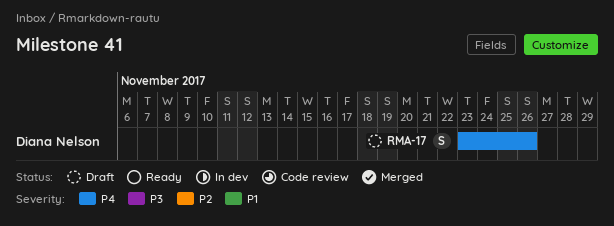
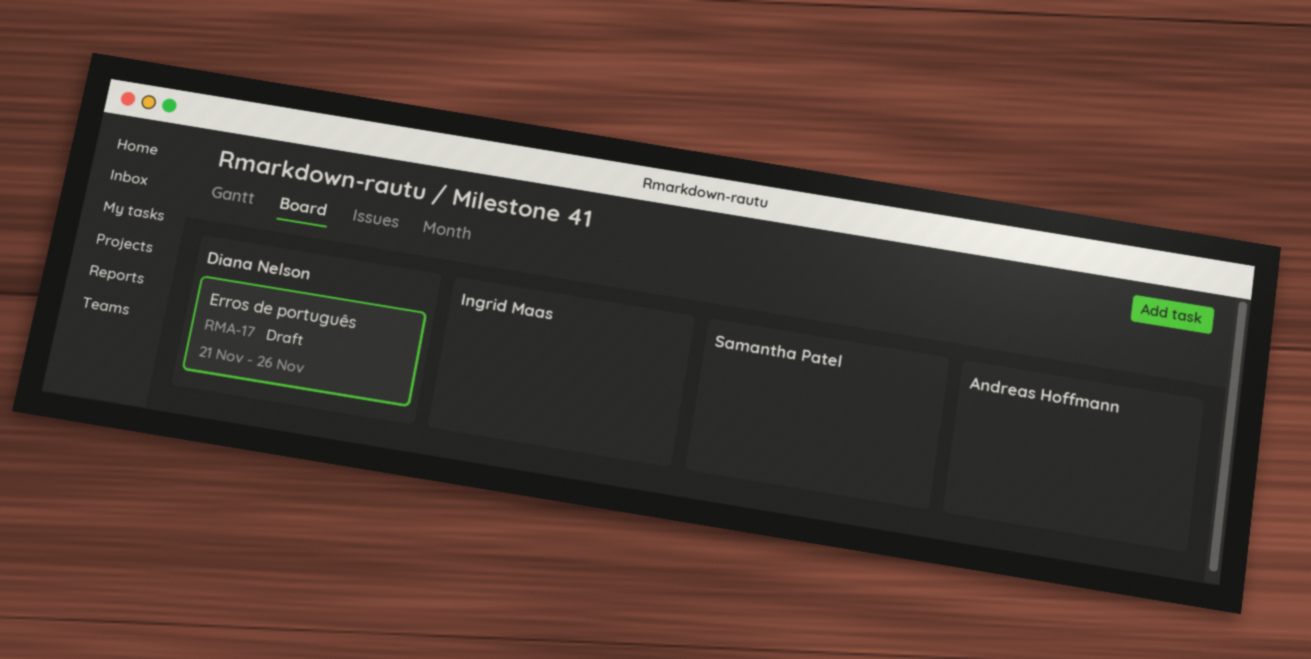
RMA-17, start: Nov 23 -> Nov 21

